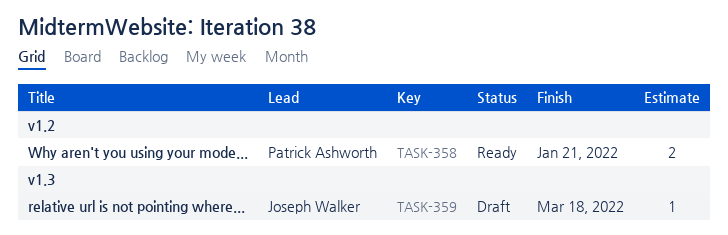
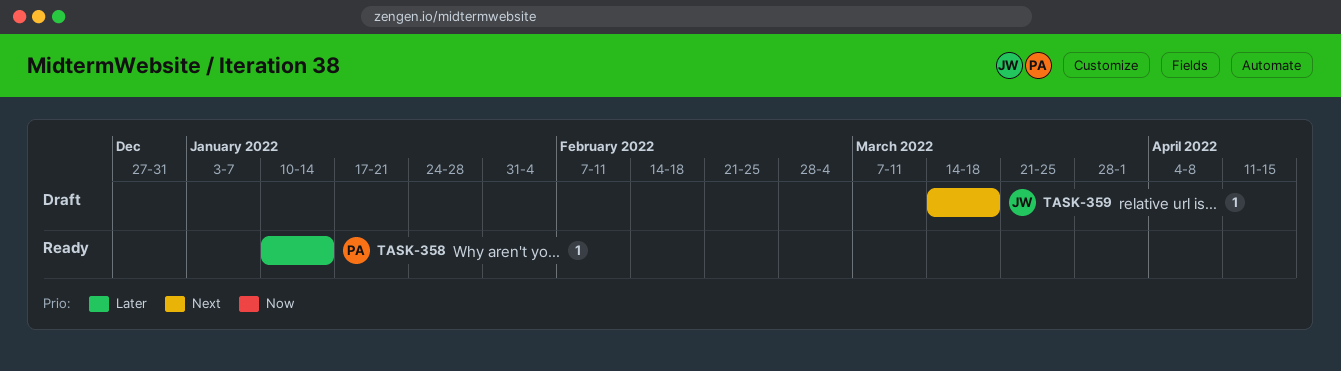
TASK-358, estimate: 2 -> 1
TASK-358, due: Jan 21 -> Jan 14

